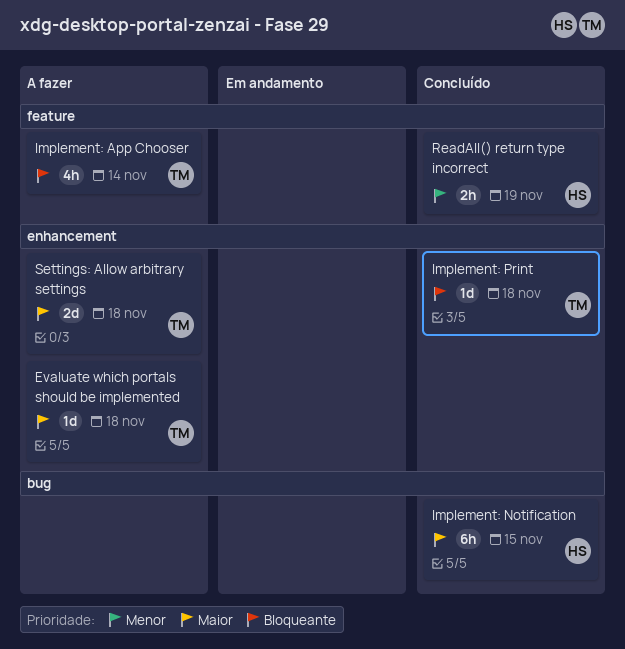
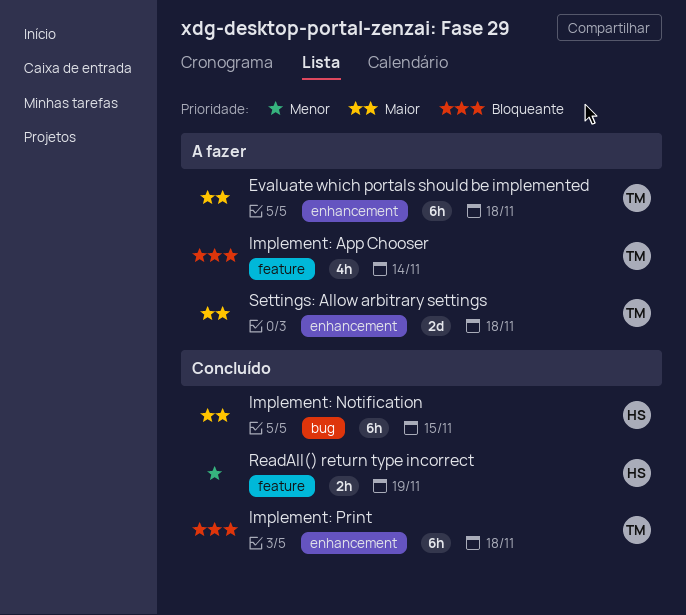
Evaluate which portals should be implemented, estimate: 1d -> 6h
Implement: Print, estimate: 1d -> 6h

